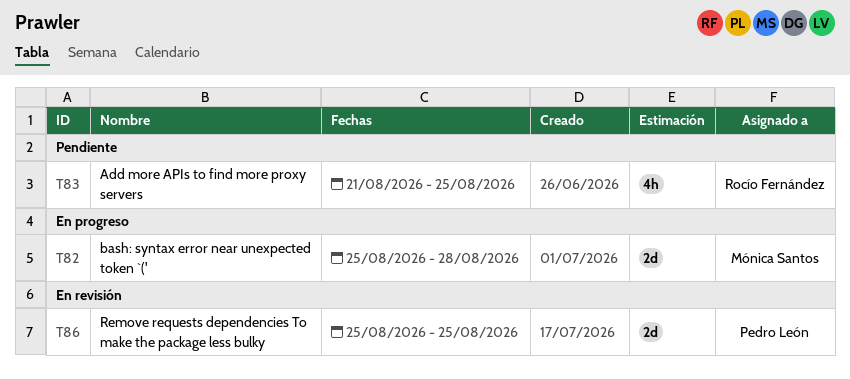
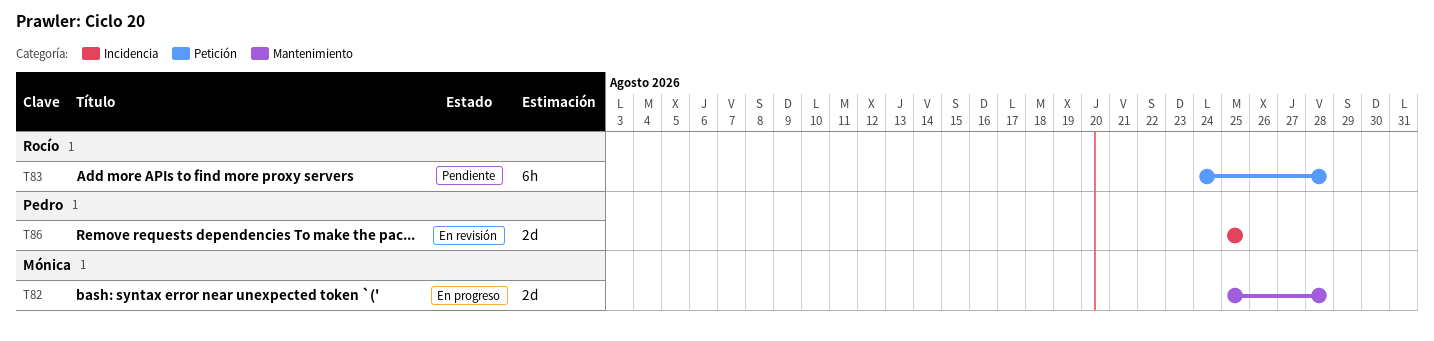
T83, estimate: 4h -> 6h
T83, start: Aug 21 -> Aug 24
T83, due: Aug 25 -> Aug 28

